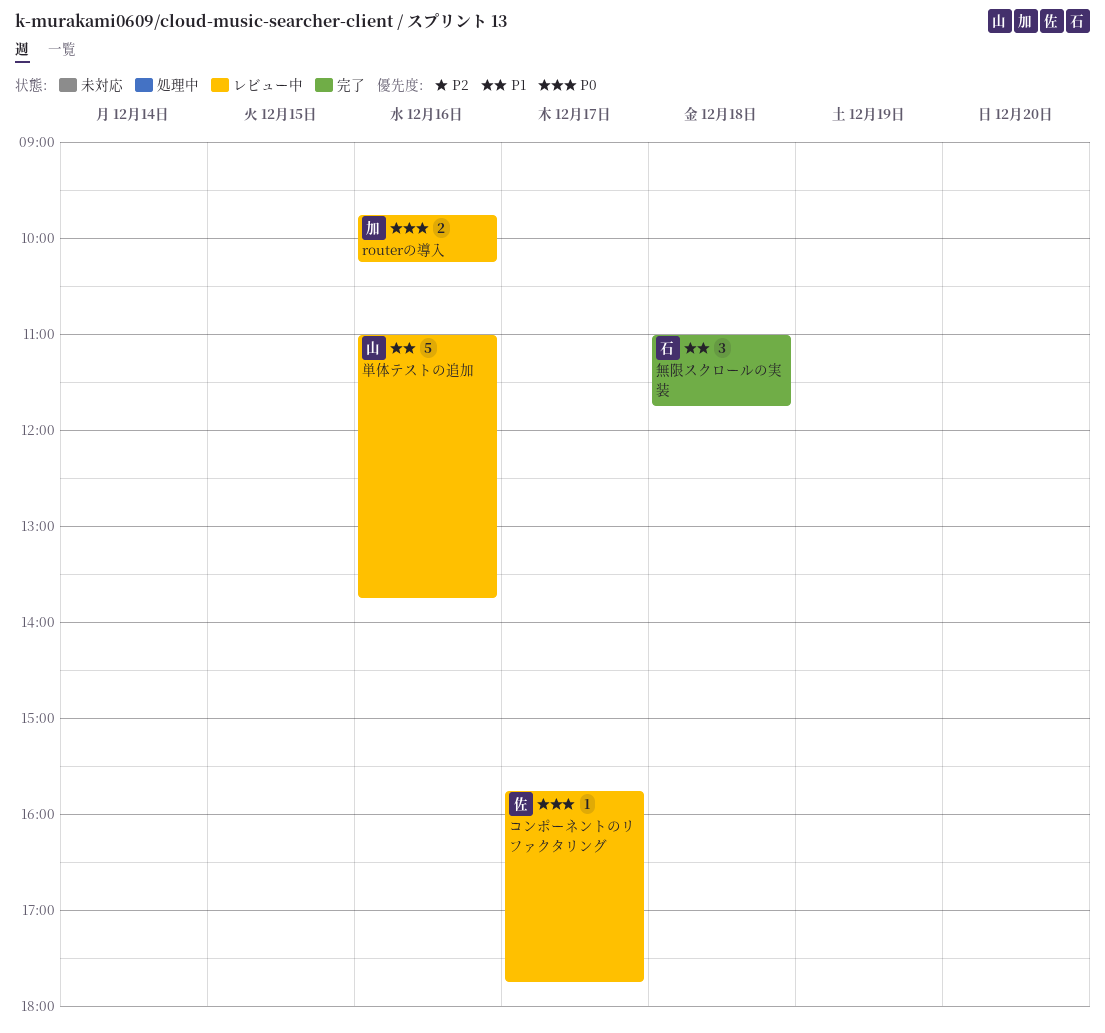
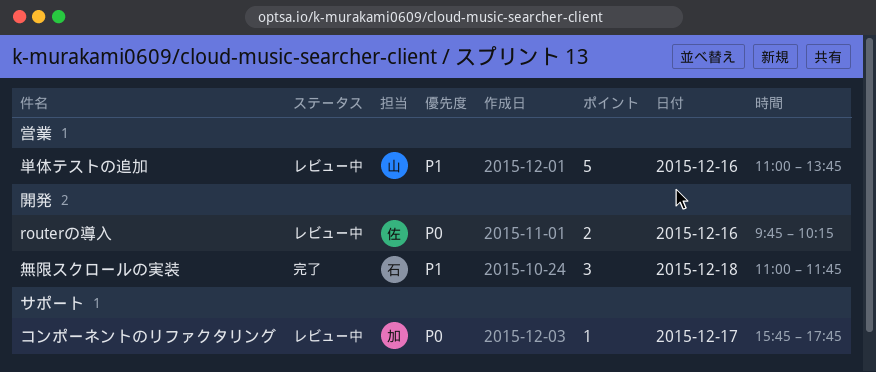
routerの導入, owner: 加 -> 佐
コンポーネントのリファクタリング, owner: 佐 -> 加

